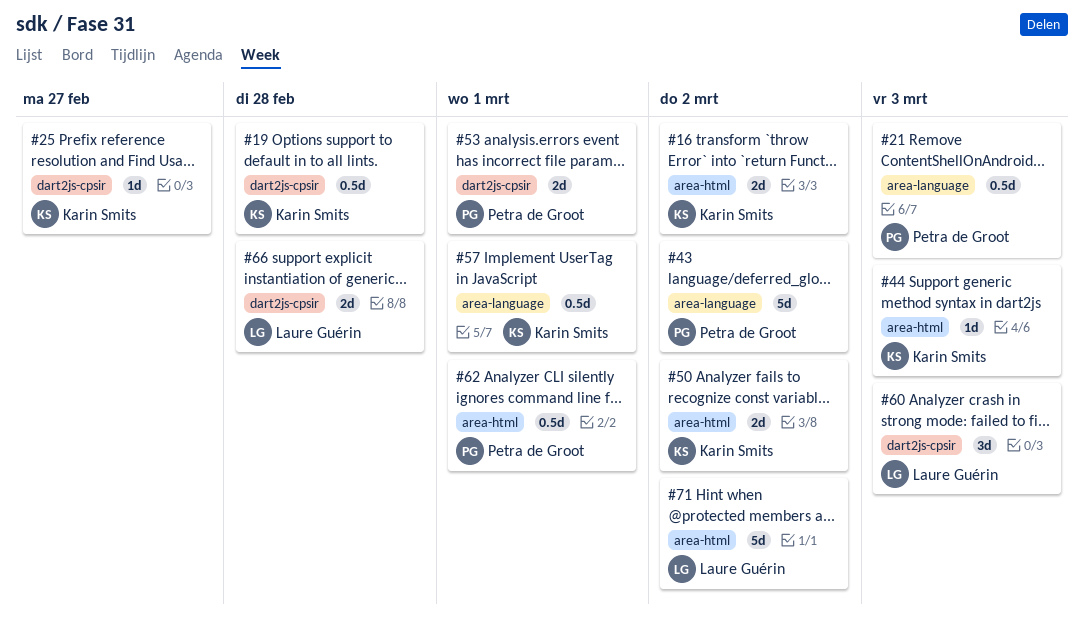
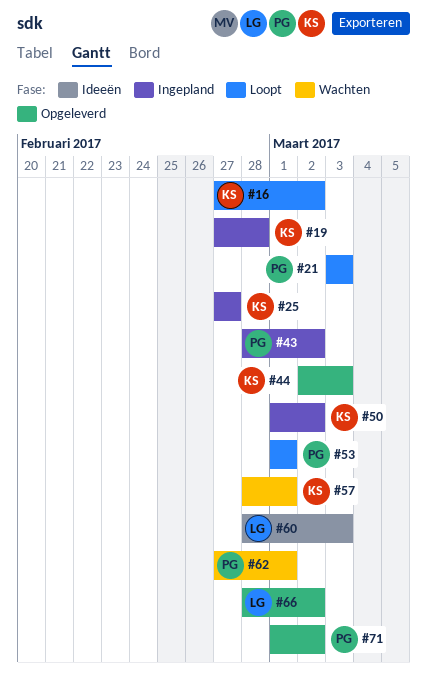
#66, due: Feb 28 -> Mar 2
#71, owner: Laure Guérin -> Petra de Groot

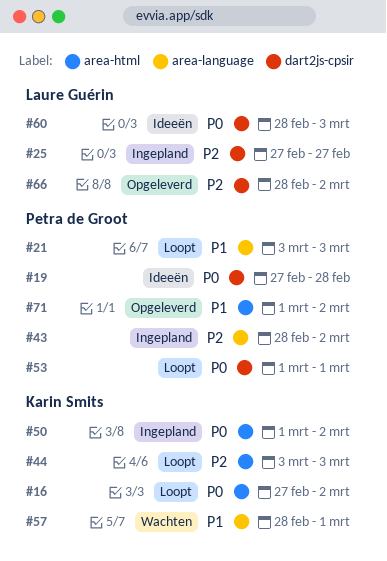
#19, status: Ingepland -> Ideeën
#19, owner: Karin Smits -> Petra de Groot
#25, owner: Karin Smits -> Laure Guérin
#44, status: Opgeleverd -> Loopt
#44, start: Mar 2 -> Mar 3
#62: present -> none

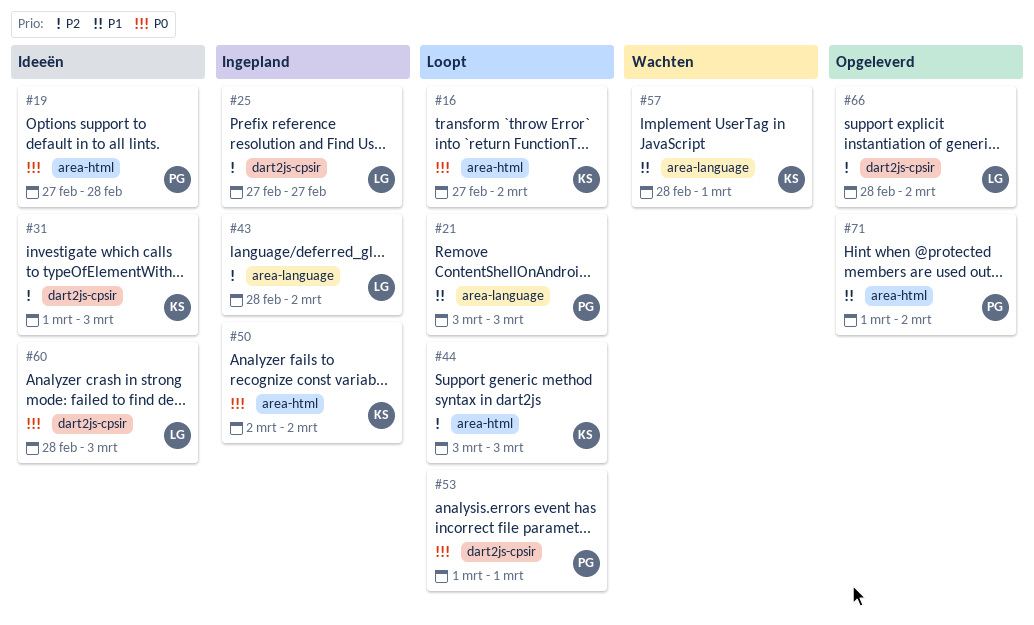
#19, label: dart2js-cpsir -> area-html
#31: none -> present
#43, owner: Petra de Groot -> Laure Guérin
#50, start: Mar 1 -> Mar 2

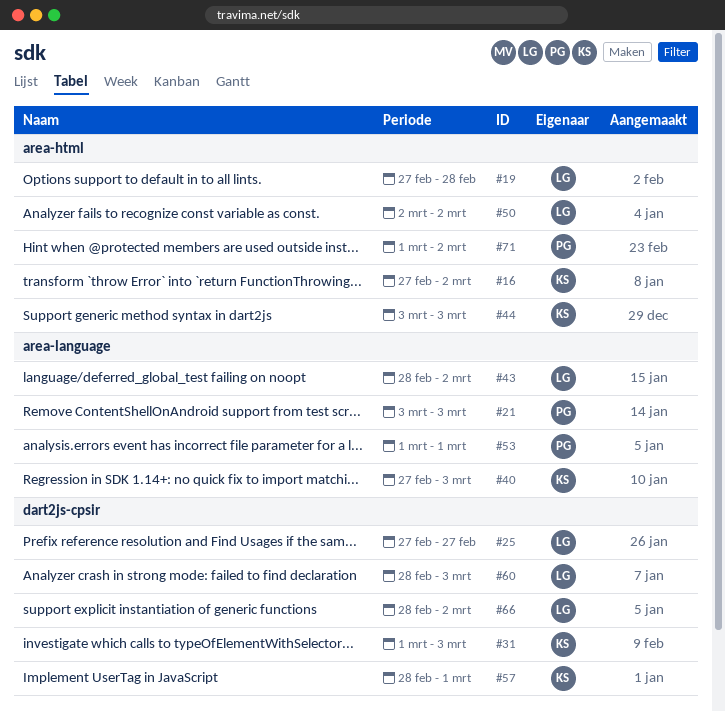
#19, owner: PG -> LG
#40: none -> present
#50, owner: KS -> LG
#53, label: dart2js-cpsir -> area-language
#57, label: area-language -> dart2js-cpsir

